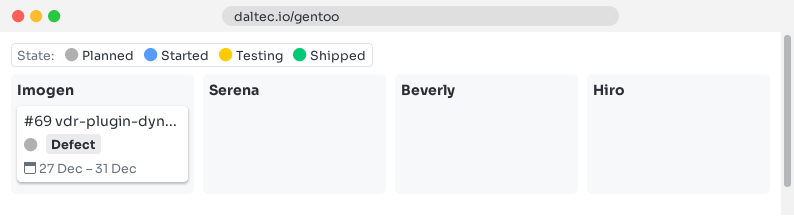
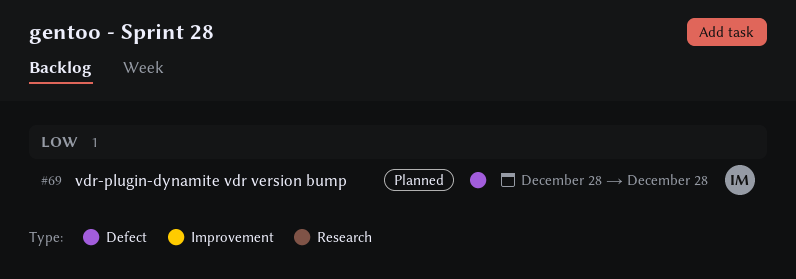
#69, start: Dec 27 -> Dec 28
#69, due: Dec 31 -> Dec 28

